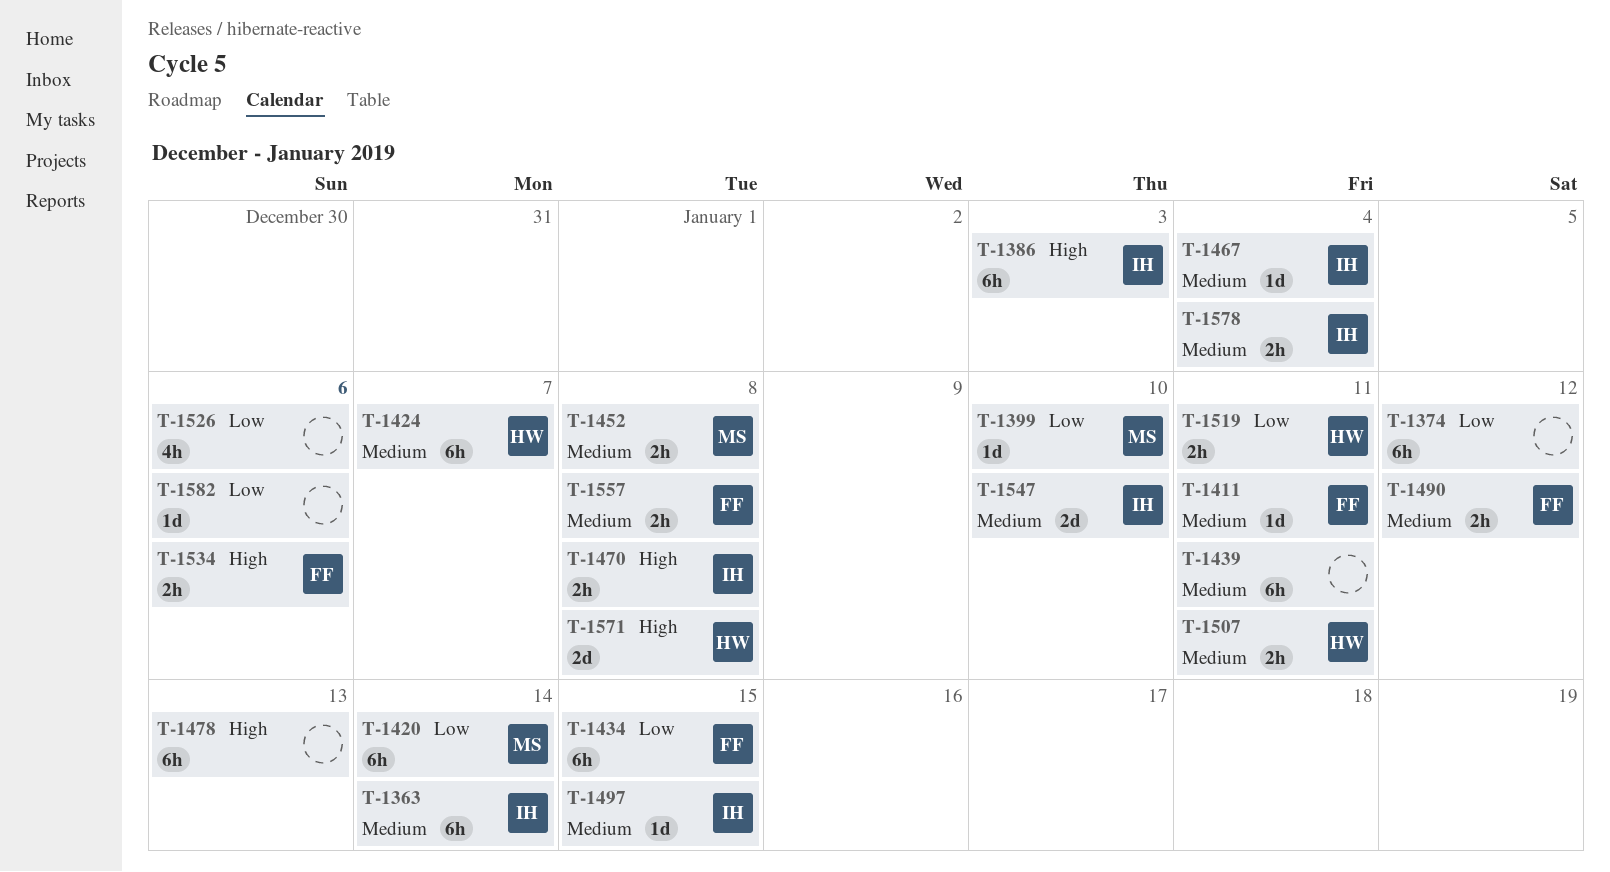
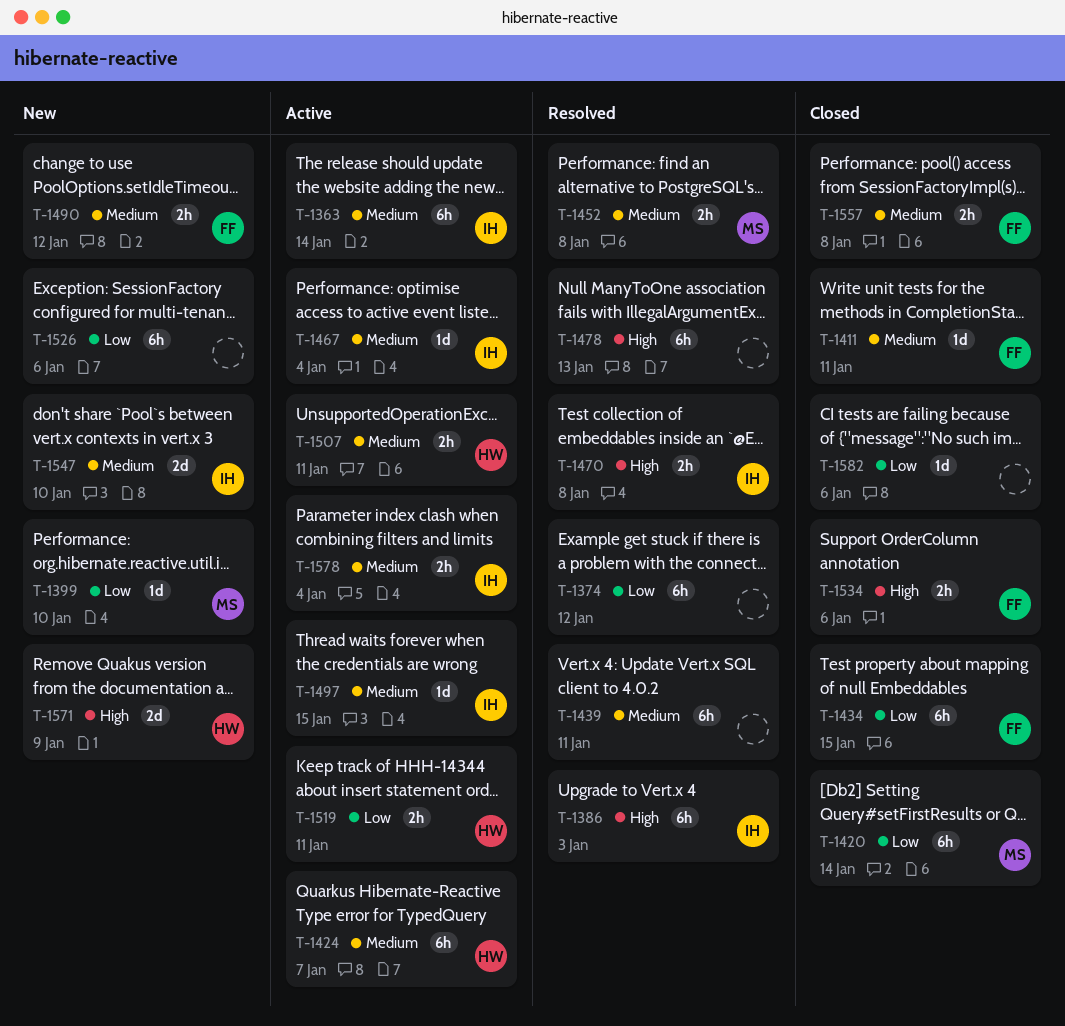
T-1526, estimate: 4h -> 6h
T-1571, due: Jan 8 -> Jan 9

